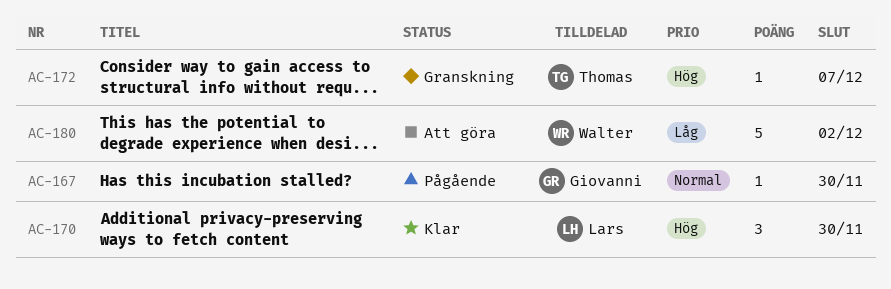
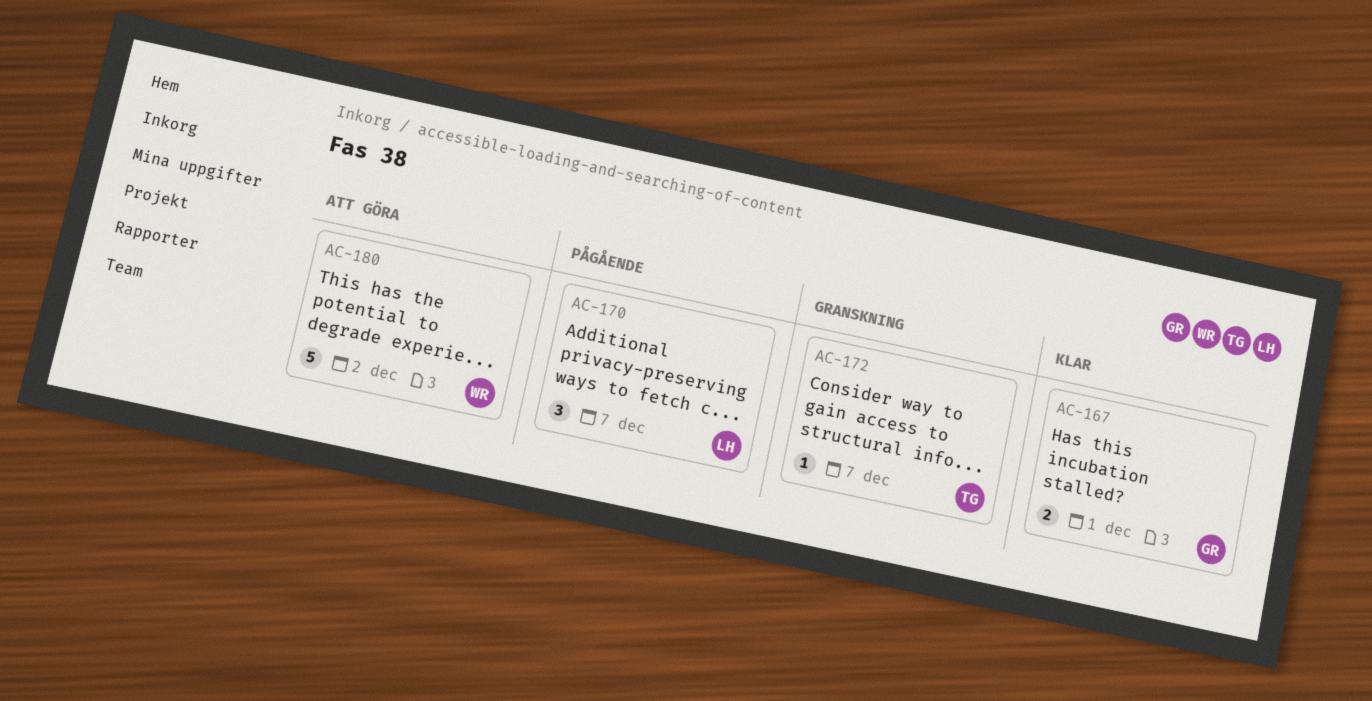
AC-167, status: Pågående -> Klar
AC-167, estimate: 1 -> 2
AC-167, due: Nov 30 -> Dec 1
AC-170, status: Klar -> Pågående
AC-170, due: Nov 30 -> Dec 7

